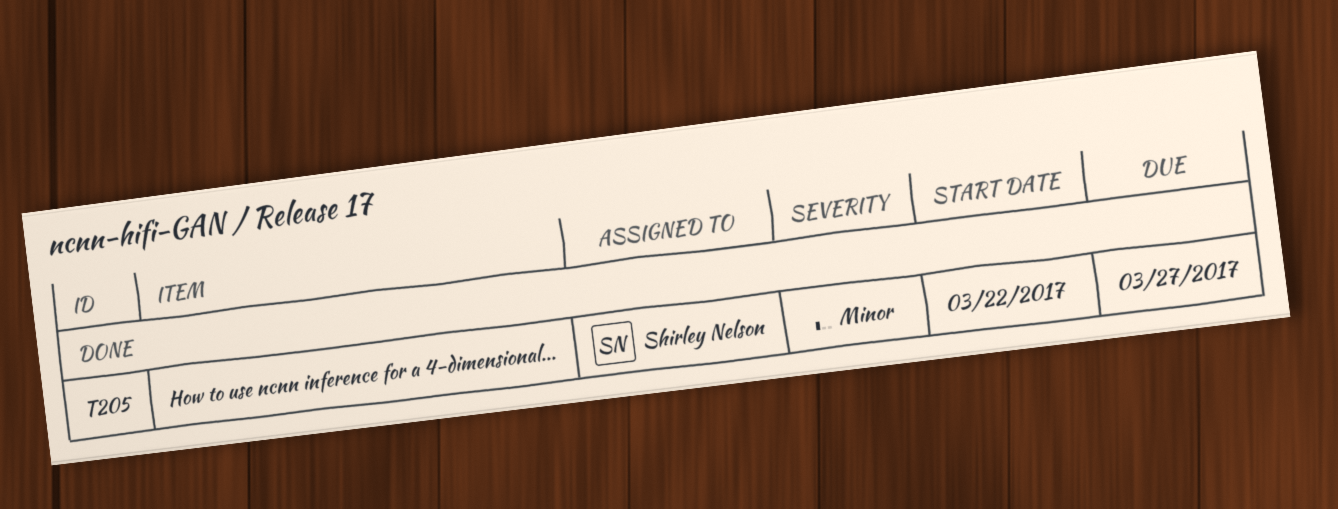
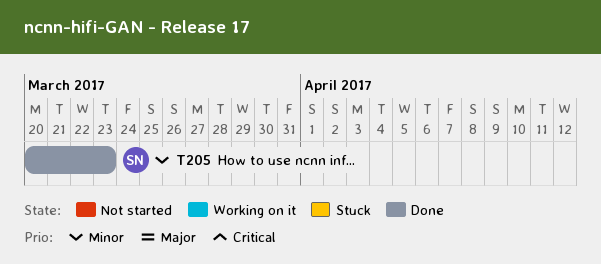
T205, start: Mar 22 -> Mar 20
T205, due: Mar 27 -> Mar 23

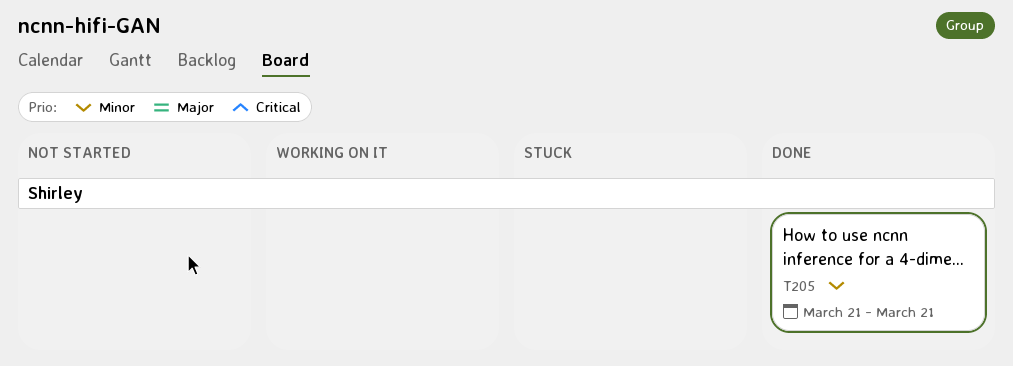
T205, start: Mar 20 -> Mar 21
T205, due: Mar 23 -> Mar 21

